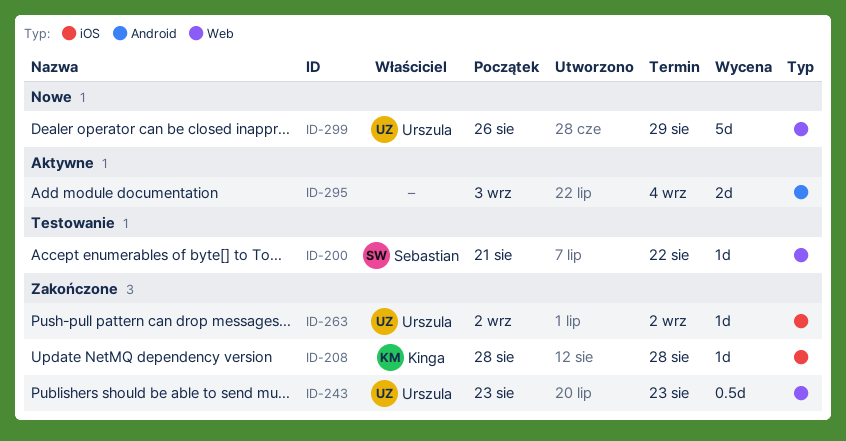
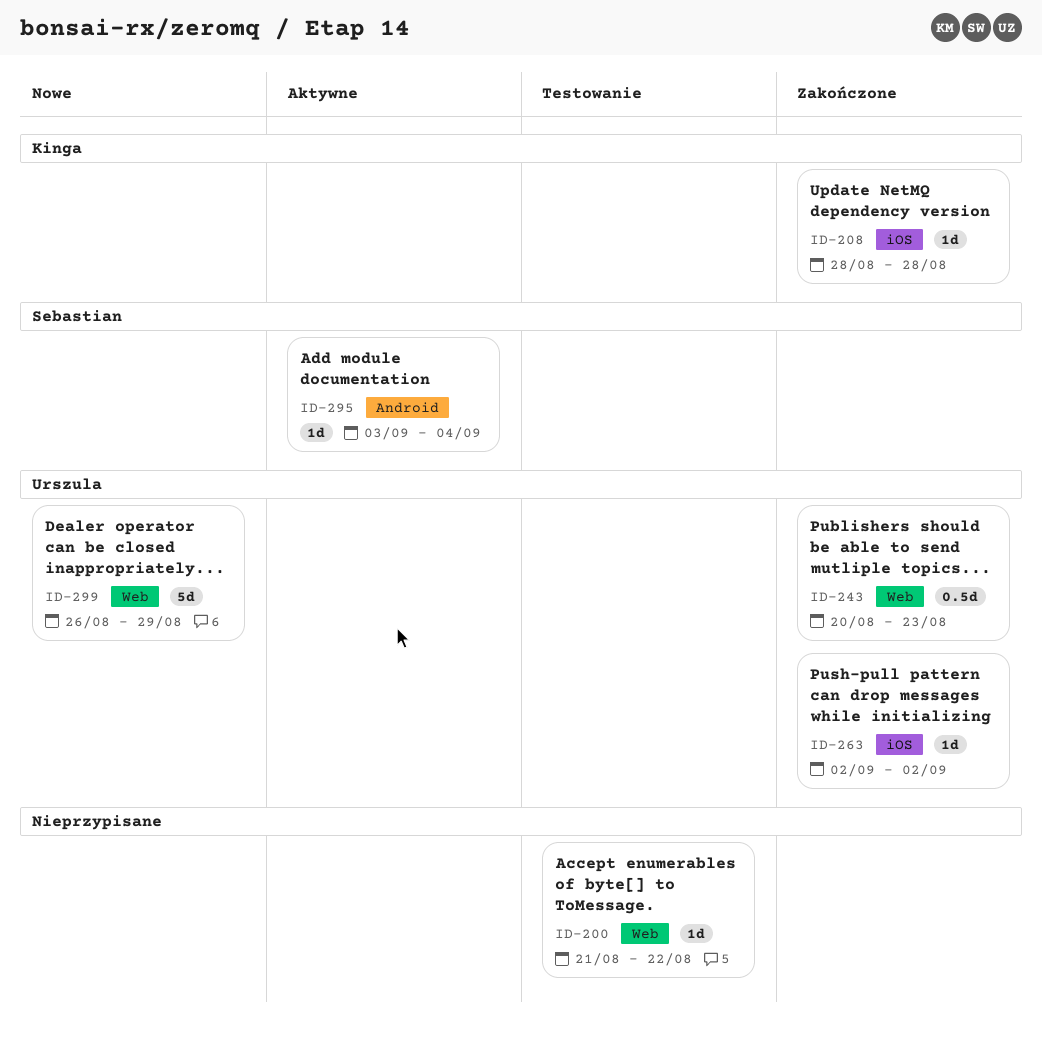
ID-200, owner: Sebastian -> none
ID-243, start: Aug 23 -> Aug 20
ID-295, owner: none -> Sebastian
ID-295, estimate: 2d -> 1d

